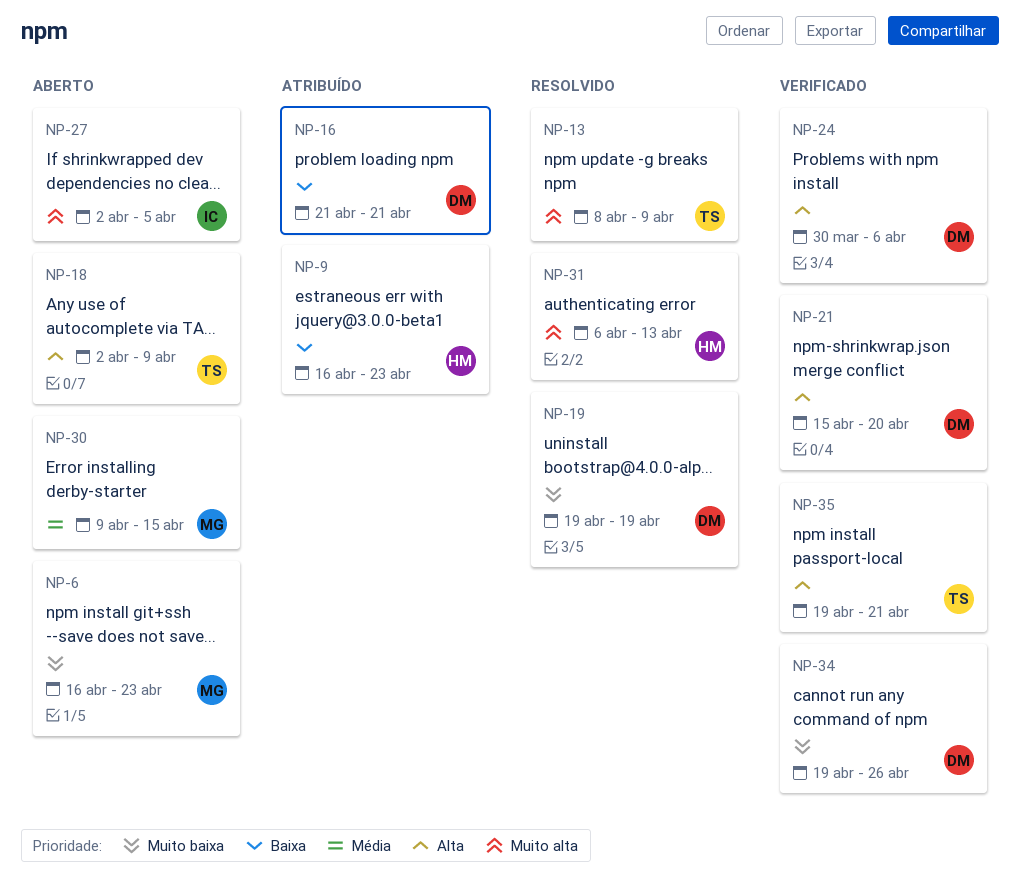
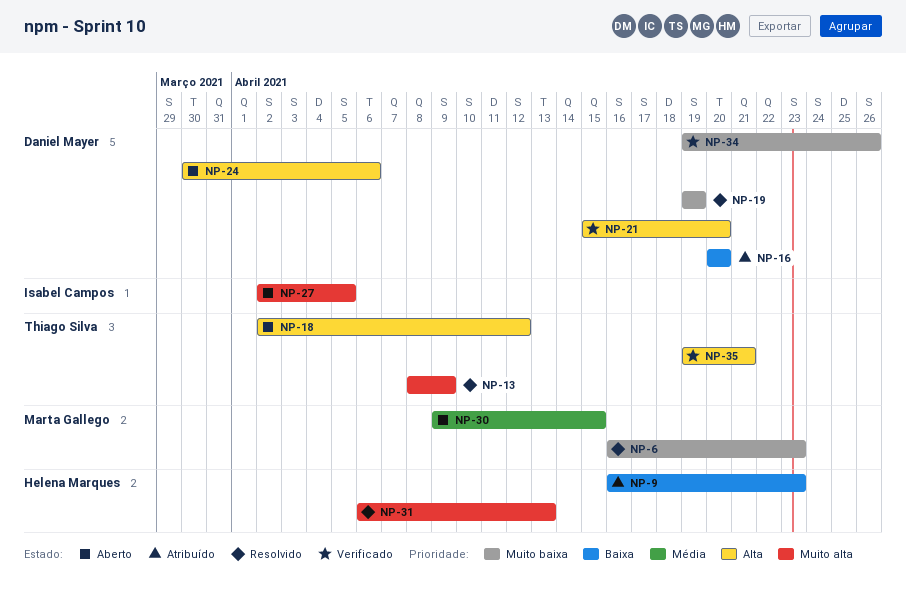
NP-6, status: Aberto -> Resolvido
NP-16, start: Apr 21 -> Apr 20
NP-16, due: Apr 21 -> Apr 20
NP-18, due: Apr 9 -> Apr 12
NP-24, status: Verificado -> Aberto

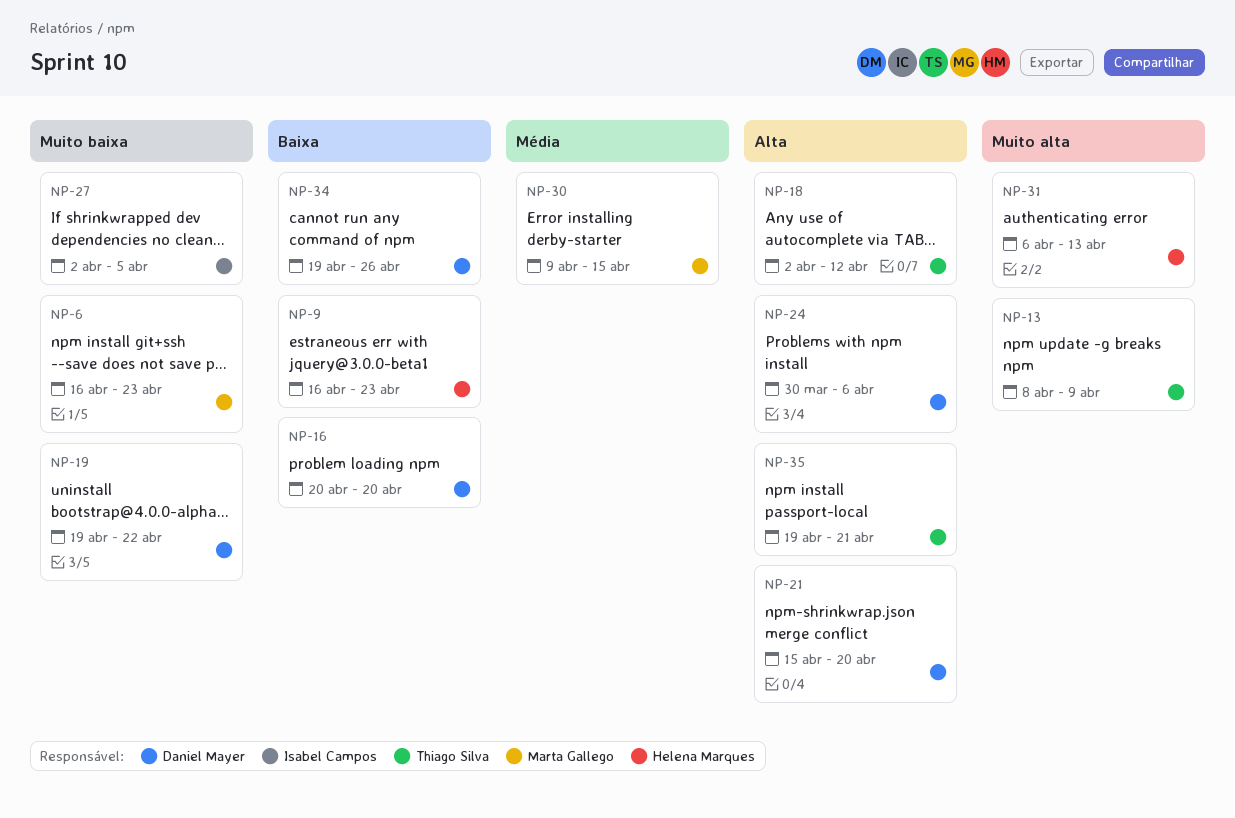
NP-19, due: Apr 19 -> Apr 22
NP-27, priority: Muito alta -> Muito baixa
NP-34, priority: Muito baixa -> Baixa

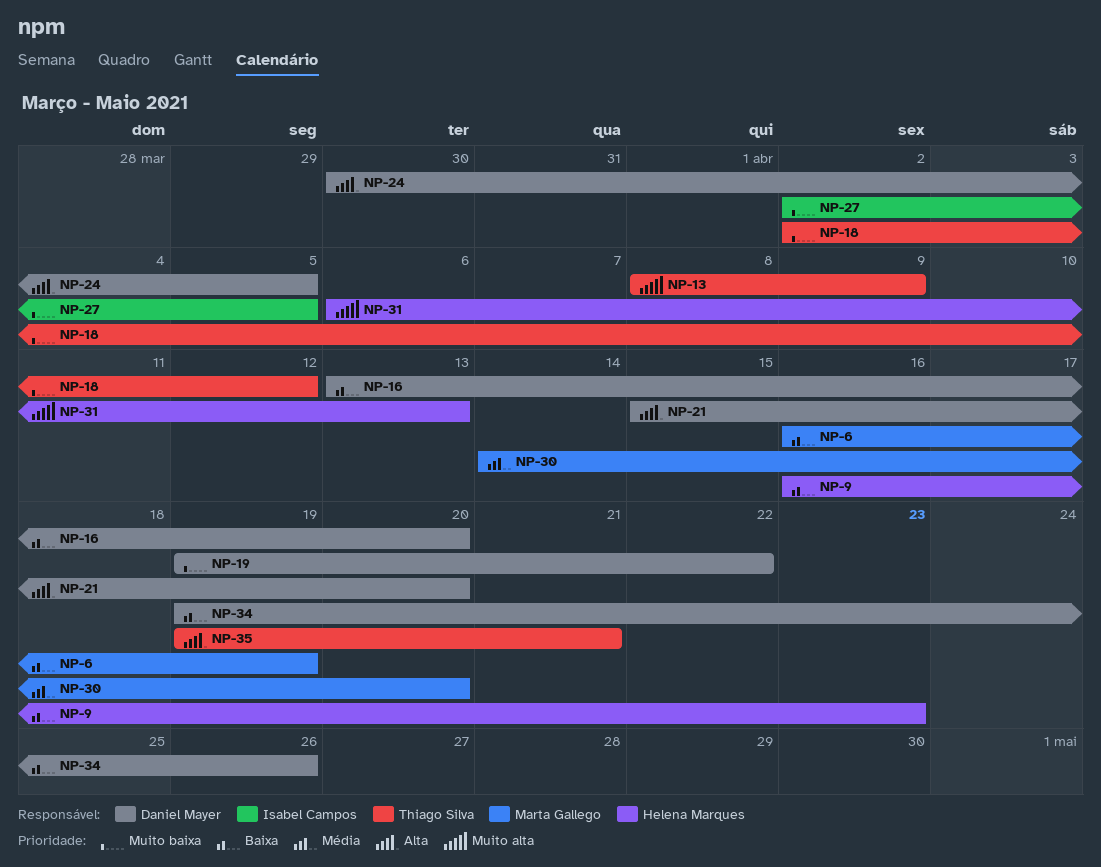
NP-6, priority: Muito baixa -> Baixa
NP-6, due: Apr 23 -> Apr 19
NP-16, start: Apr 20 -> Apr 13
NP-18, priority: Alta -> Muito baixa
NP-24, due: Apr 6 -> Apr 5
NP-30, start: Apr 9 -> Apr 14
NP-30, due: Apr 15 -> Apr 20

